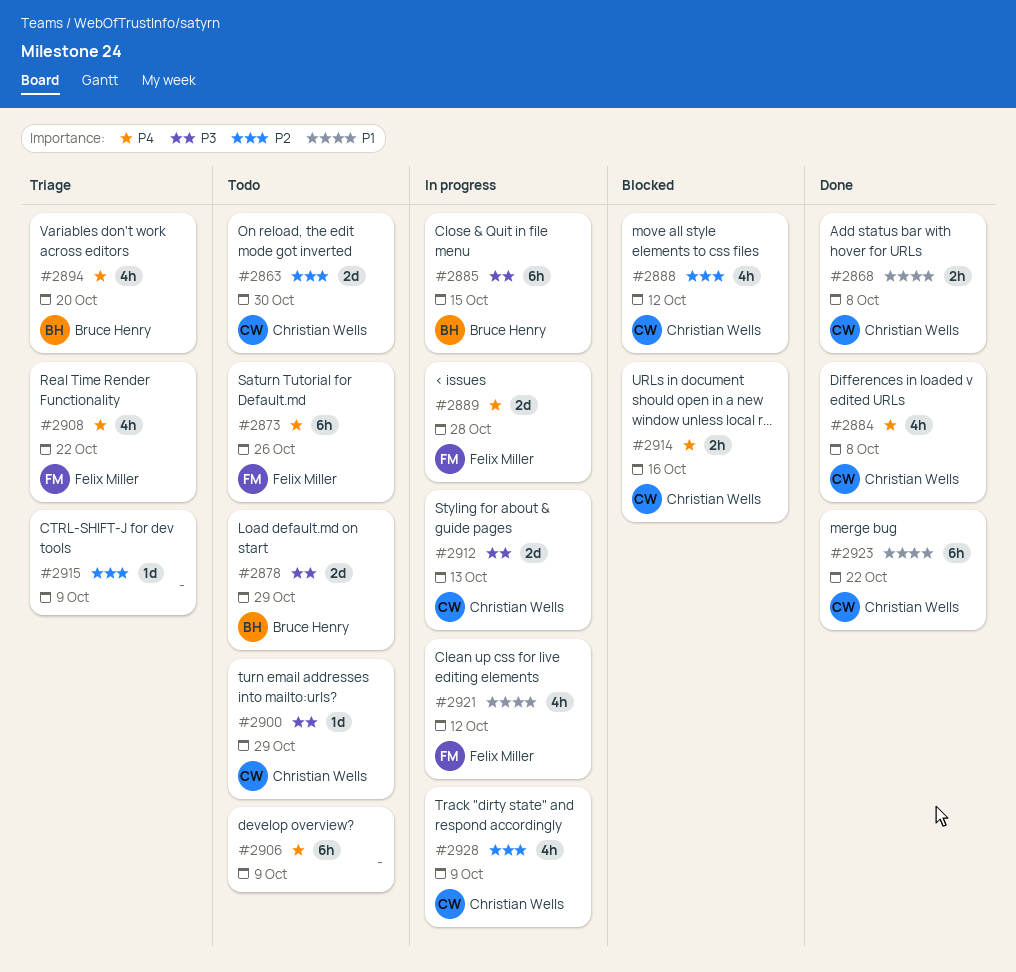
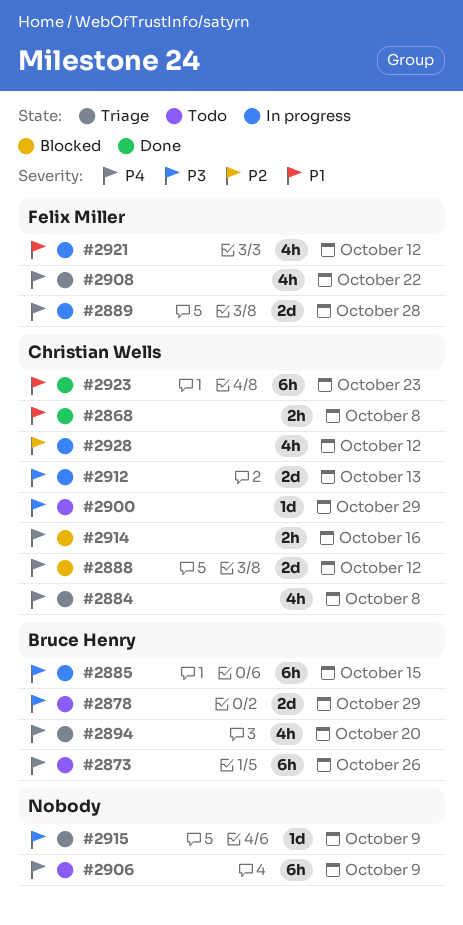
#2863: present -> none
#2873, owner: Felix Miller -> Bruce Henry
#2884, status: Done -> Triage
#2888, priority: P2 -> P4
#2888, estimate: 4h -> 2d
#2915, priority: P2 -> P3
#2923, due: Oct 22 -> Oct 23
#2928, due: Oct 9 -> Oct 12

